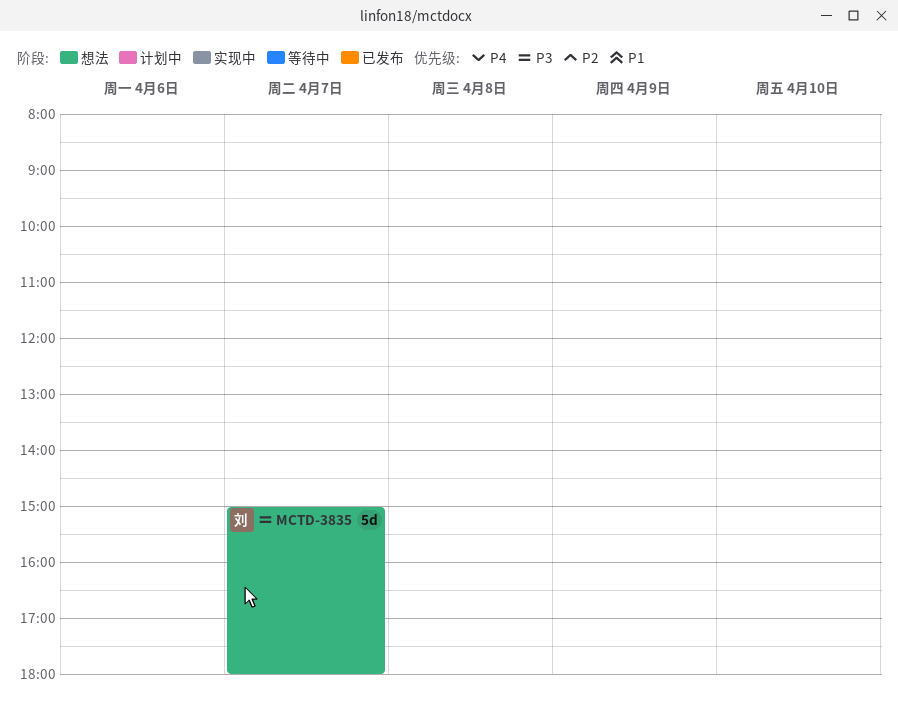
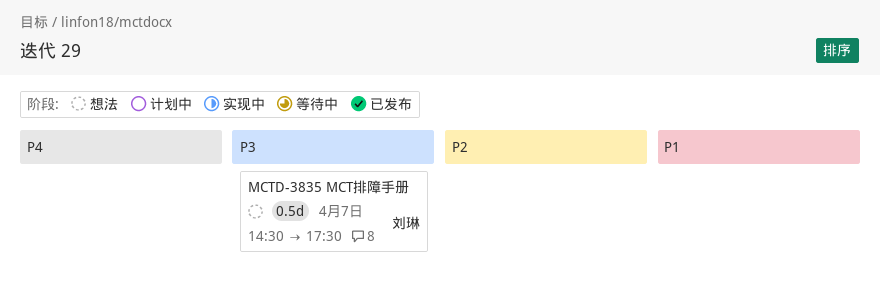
MCTD-3835, estimate: 5d -> 0.5d
MCTD-3835, begins: 15:00 -> 14:30
MCTD-3835, ends: 18:00 -> 17:30

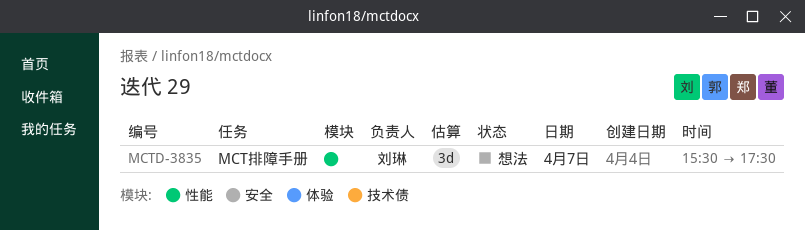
MCTD-3835, estimate: 0.5d -> 3d
MCTD-3835, begins: 14:30 -> 15:30

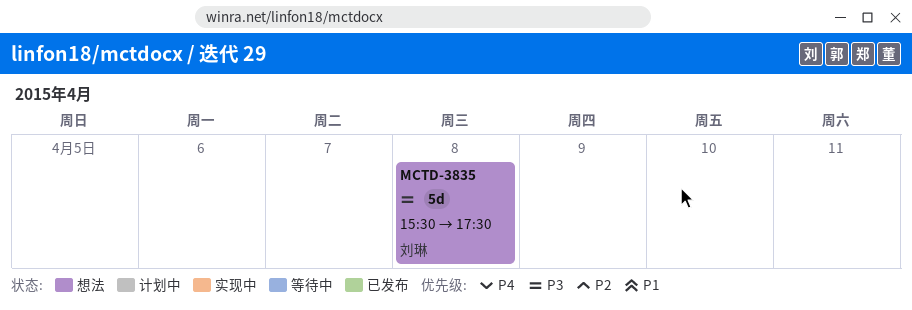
MCTD-3835, estimate: 3d -> 5d
MCTD-3835, day: Apr 7 -> Apr 8

